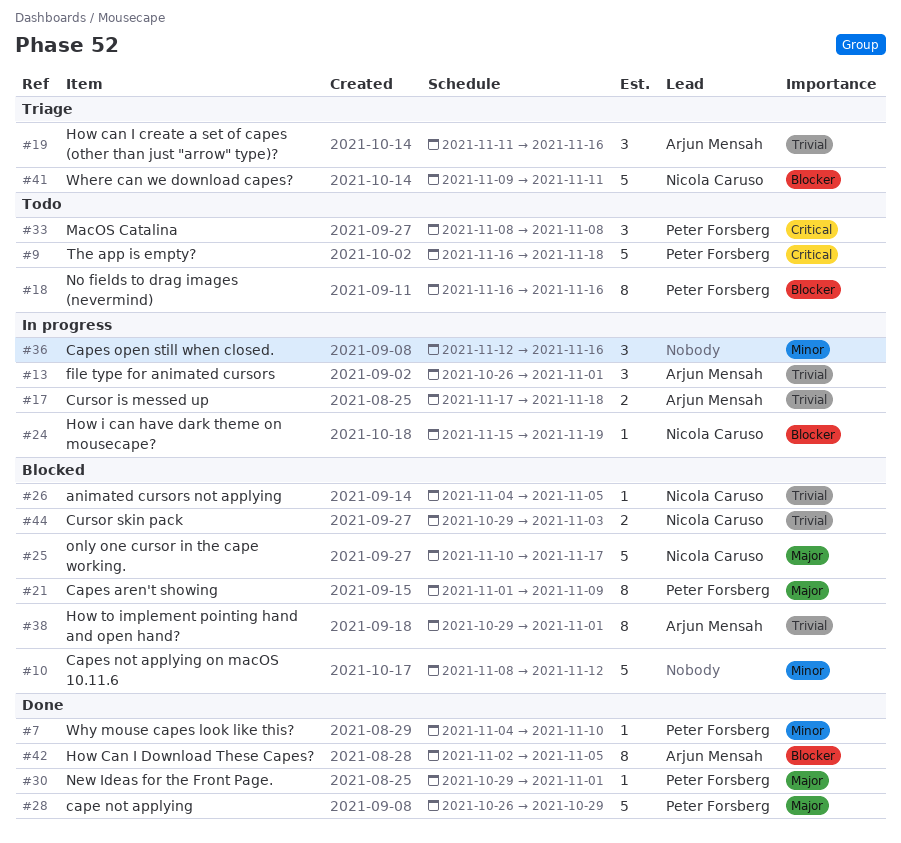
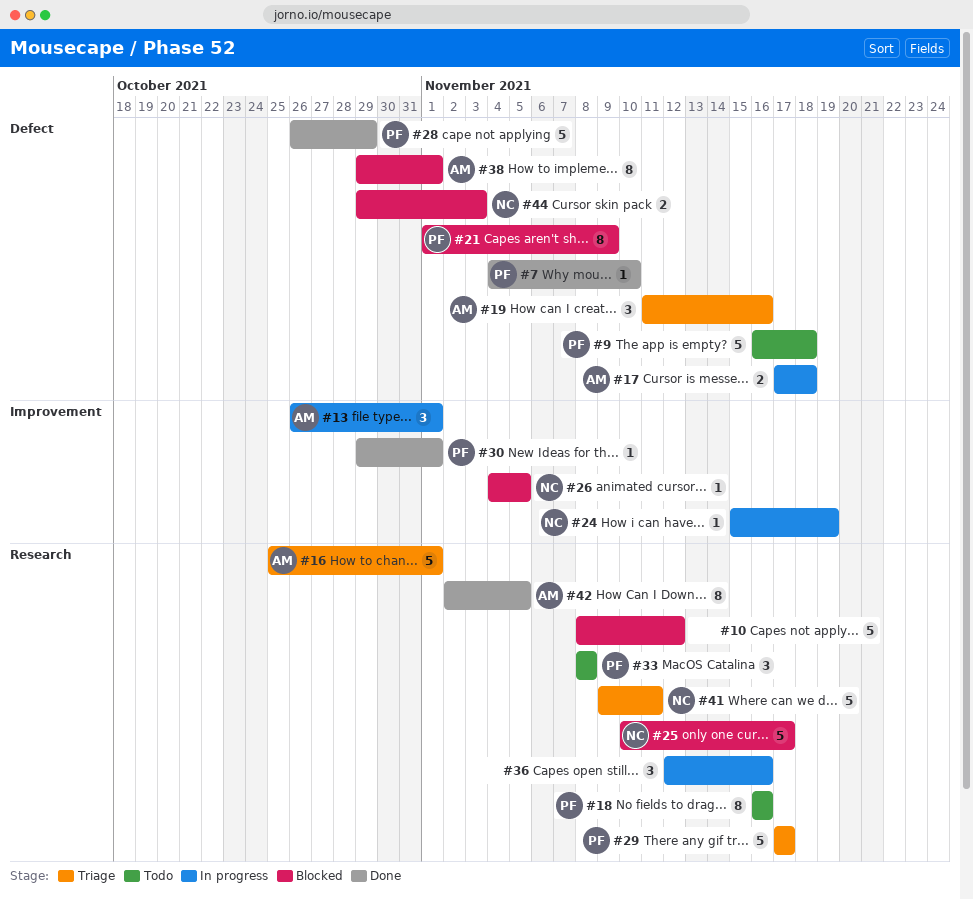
#16: none -> present
#29: none -> present

